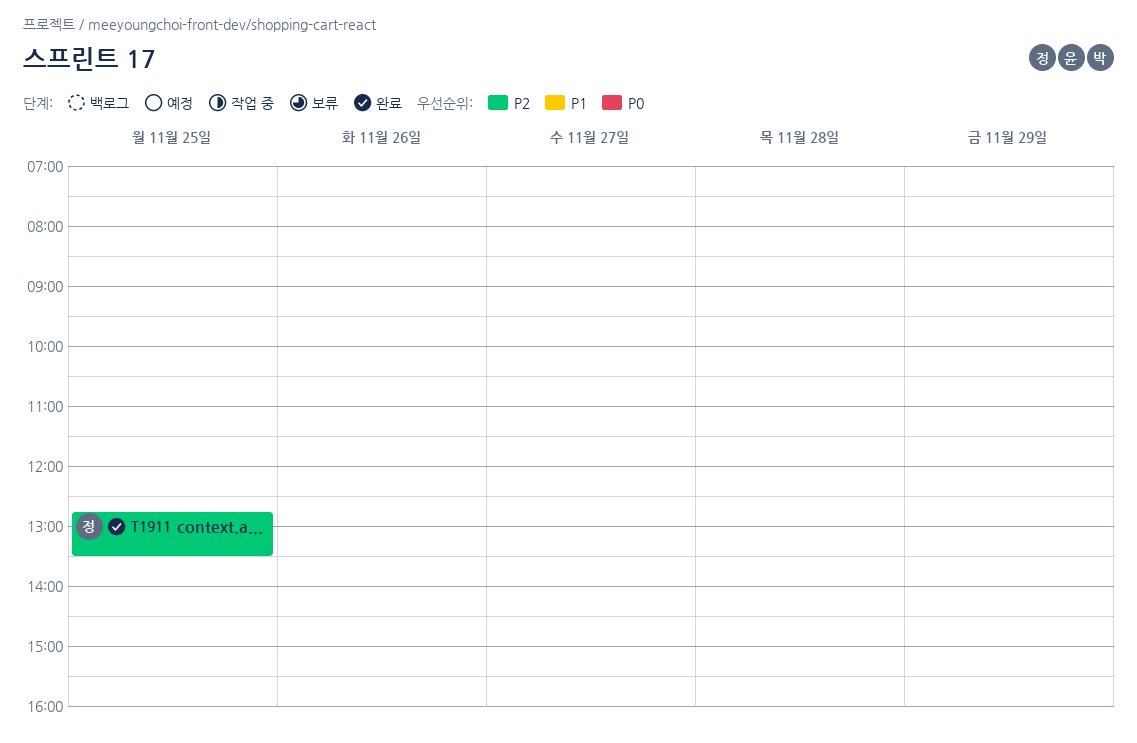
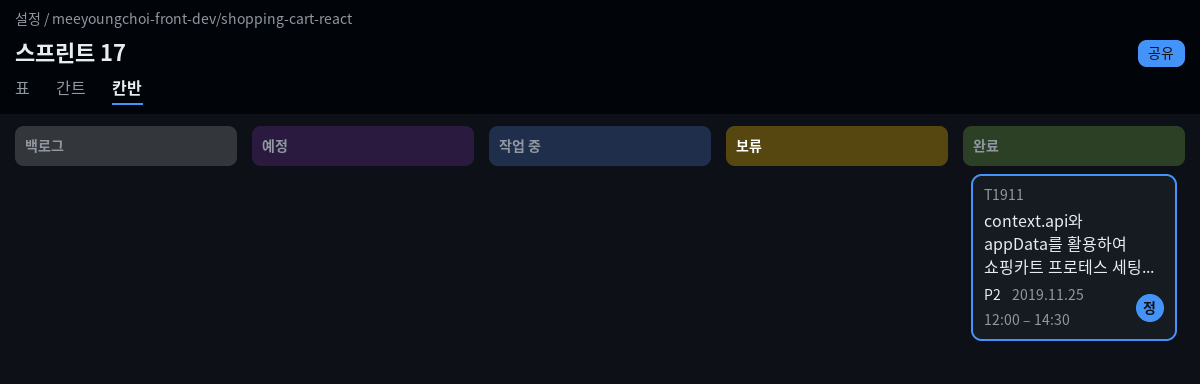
T1911, begins: 12:45 -> 12:00
T1911, ends: 13:30 -> 14:30

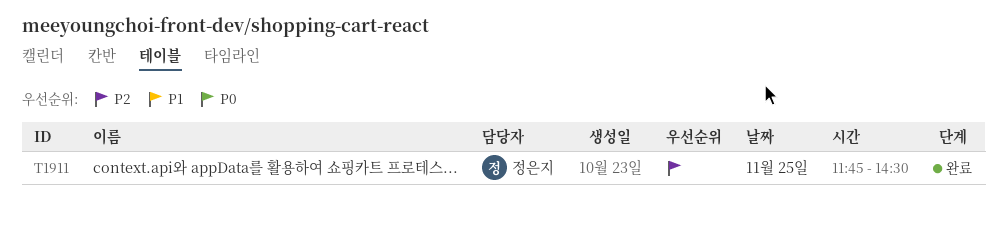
T1911, begins: 12:00 -> 11:45

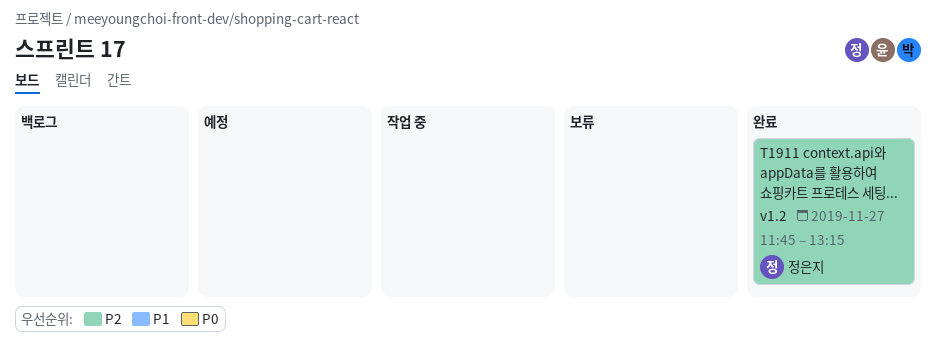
T1911, day: Nov 25 -> Nov 27
T1911, ends: 14:30 -> 13:15

